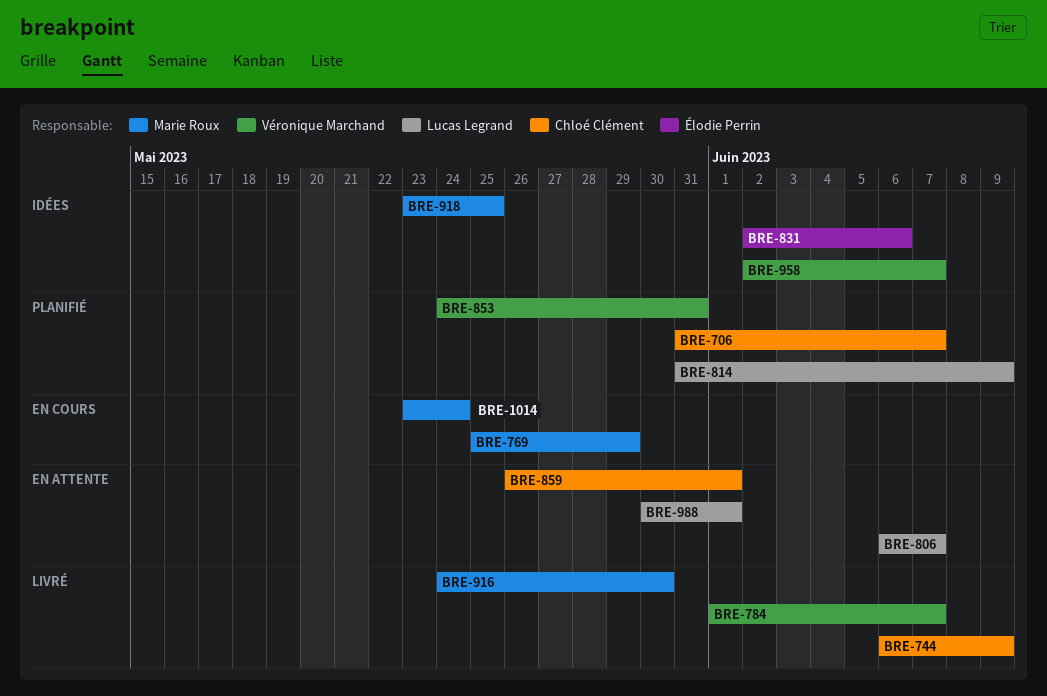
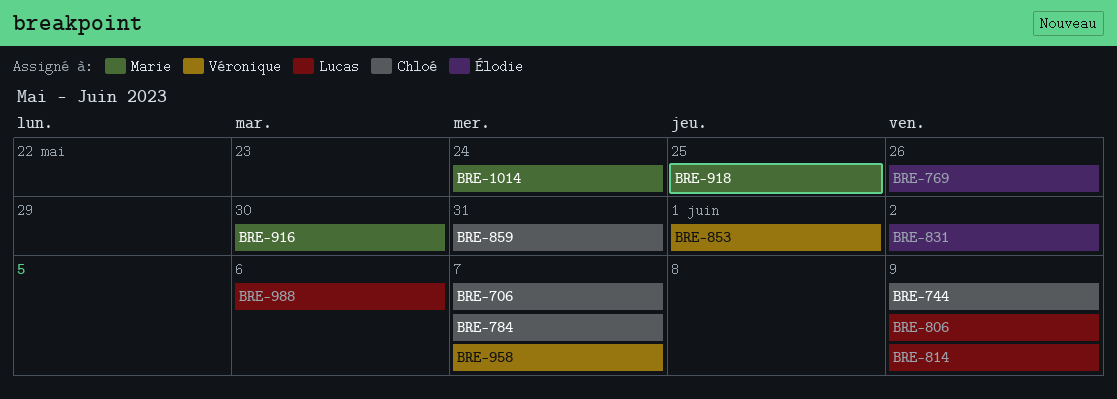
BRE-769, owner: Marie Roux -> Élodie Perrin
BRE-769, due: May 29 -> May 26
BRE-784, owner: Véronique Marchand -> Chloé Clément
BRE-806, due: Jun 7 -> Jun 9
BRE-831, due: Jun 6 -> Jun 2
BRE-853, due: May 31 -> Jun 1
BRE-859, due: Jun 1 -> May 31
BRE-988, due: Jun 1 -> Jun 6

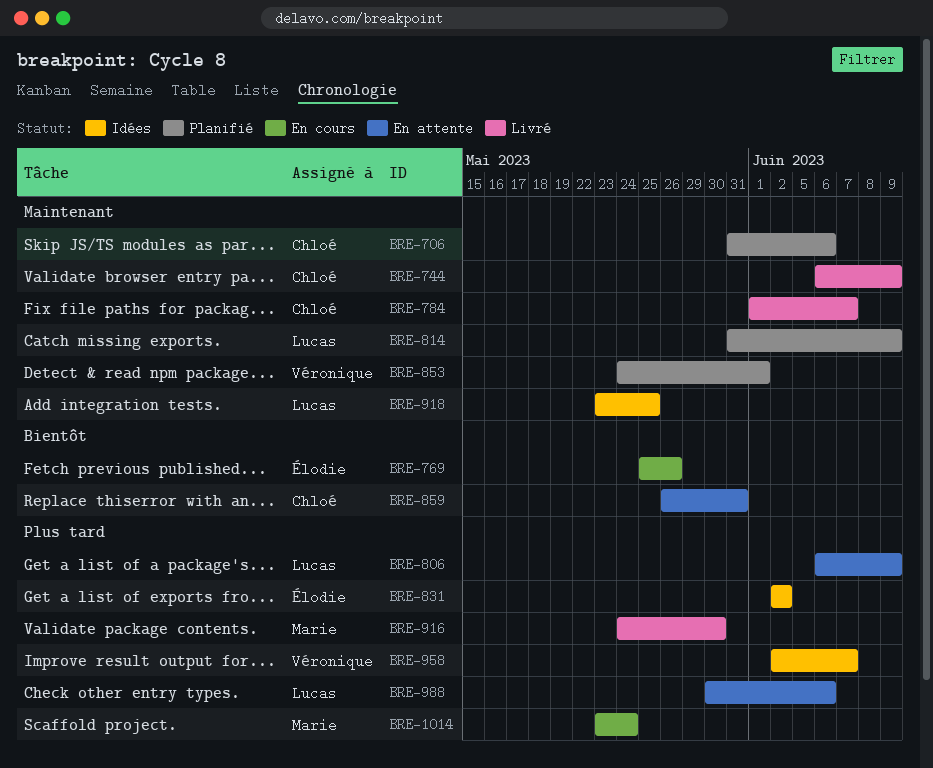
BRE-706, due: Jun 7 -> Jun 6
BRE-918, owner: Marie -> Lucas

